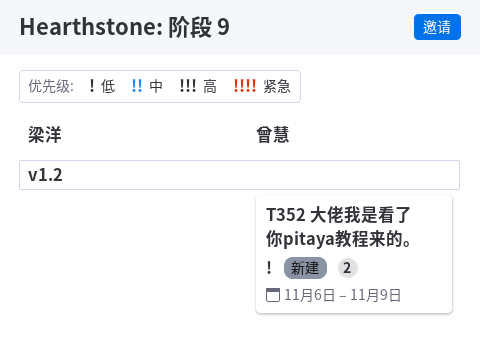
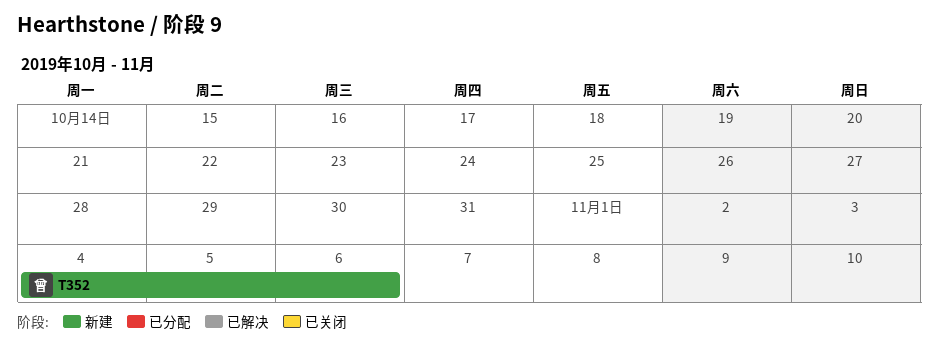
T352, start: Nov 6 -> Nov 4
T352, due: Nov 9 -> Nov 6

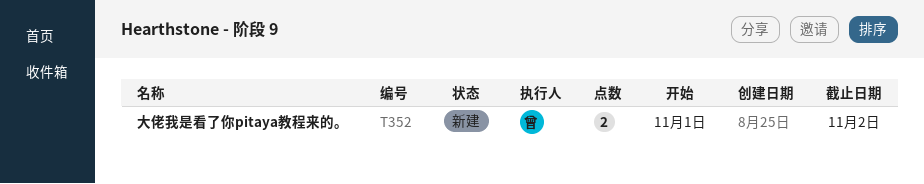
T352, start: Nov 4 -> Nov 1
T352, due: Nov 6 -> Nov 2

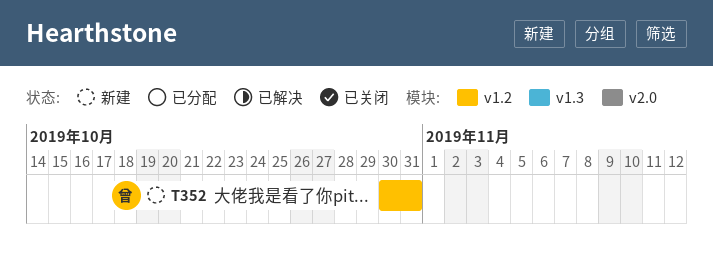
T352, start: Nov 1 -> Oct 30
T352, due: Nov 2 -> Oct 31

